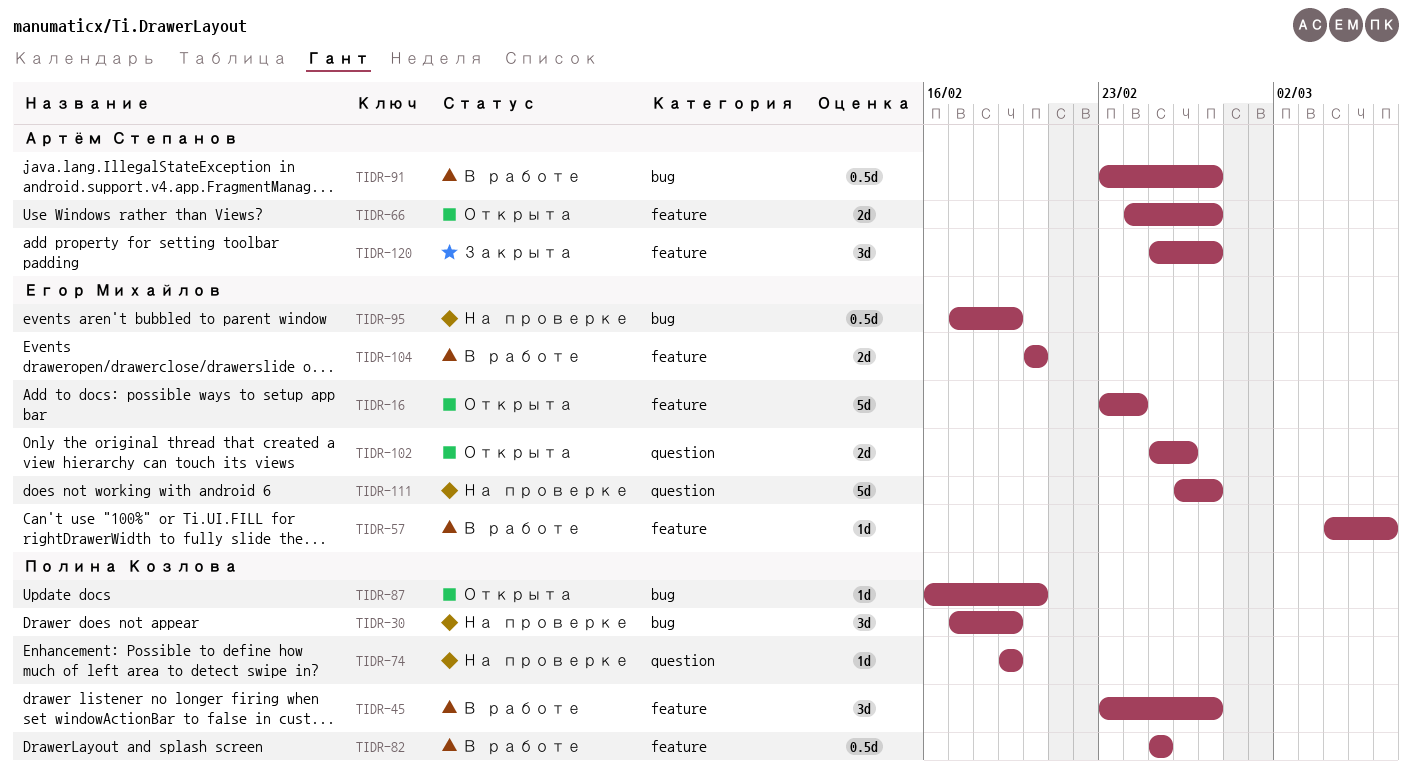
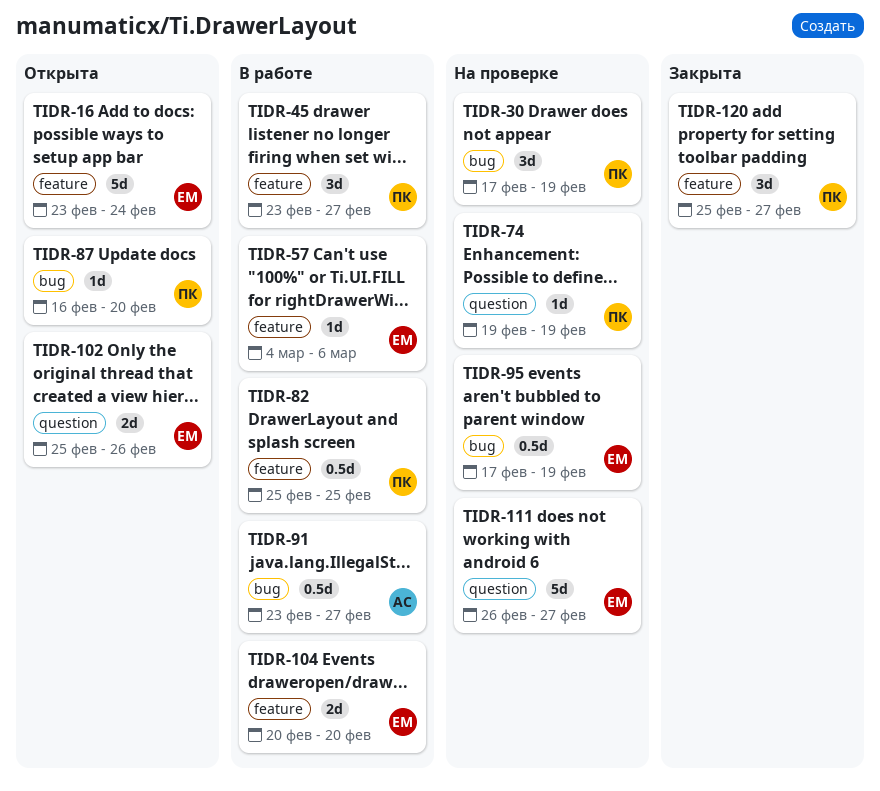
TIDR-66: present -> none
TIDR-120, owner: Артём Степанов -> Полина Козлова

